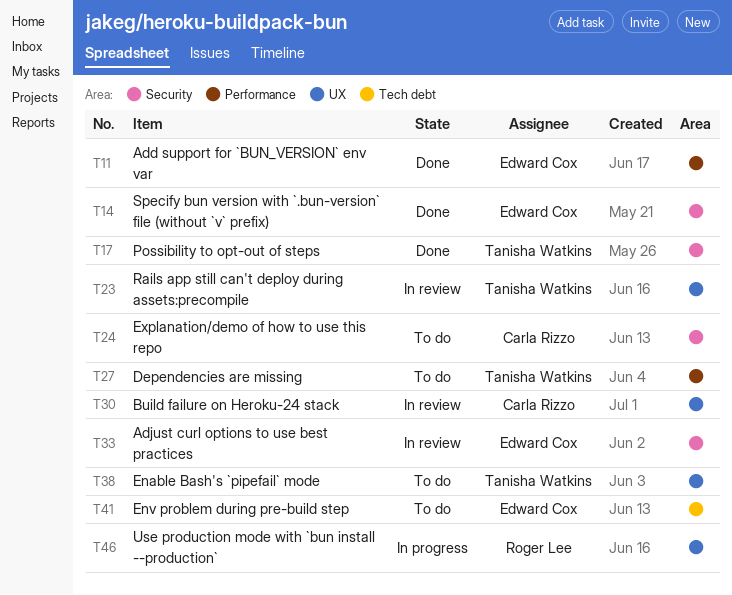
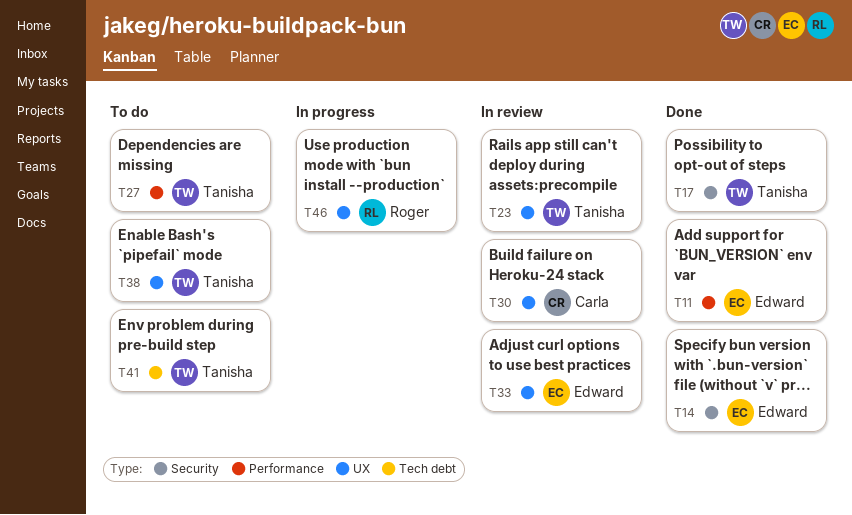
T24: present -> none
T33, label: Security -> UX
T41, owner: Edward Cox -> Tanisha Watkins

